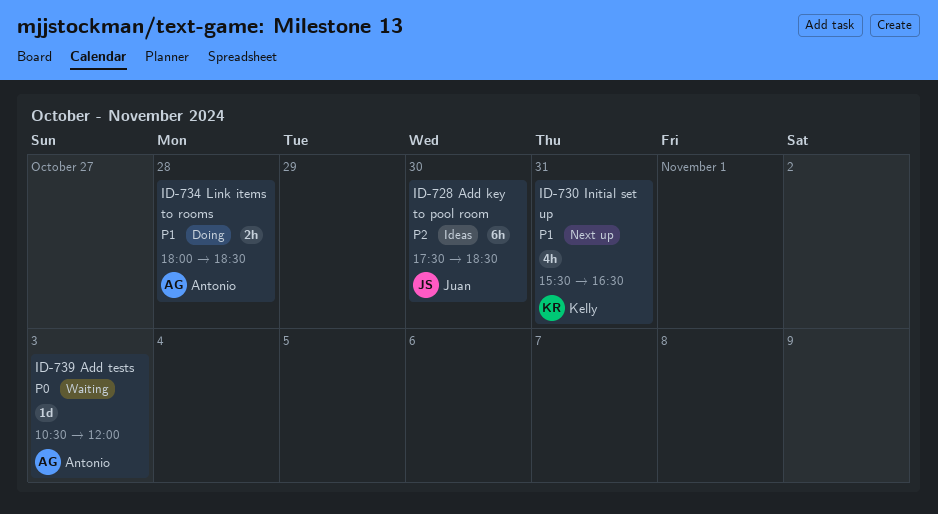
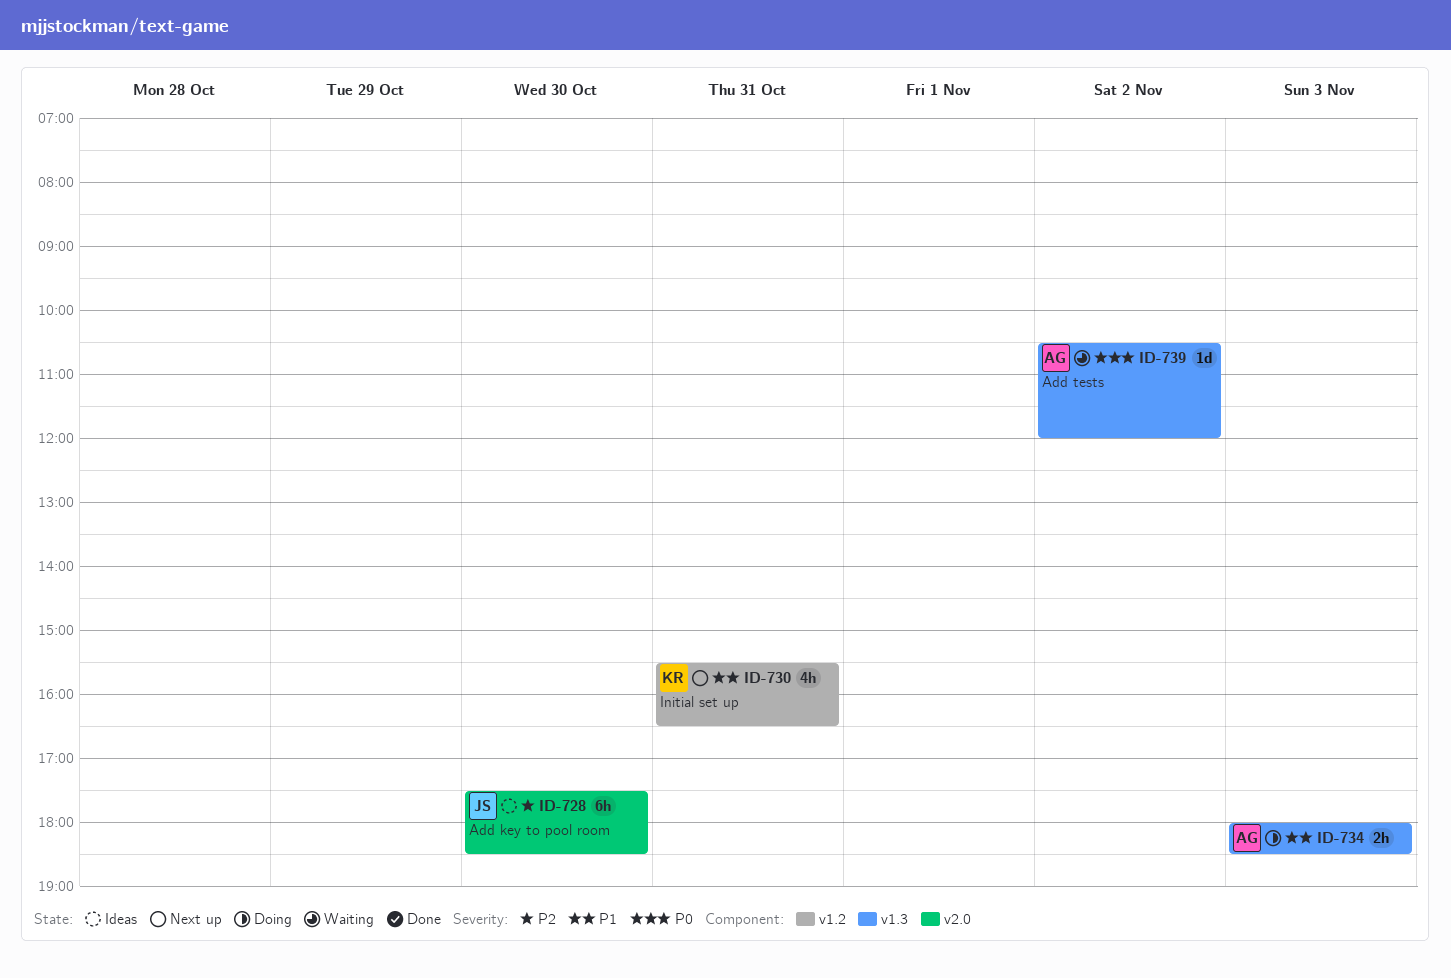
ID-734, day: Oct 28 -> Nov 3
ID-739, day: Nov 3 -> Nov 2

